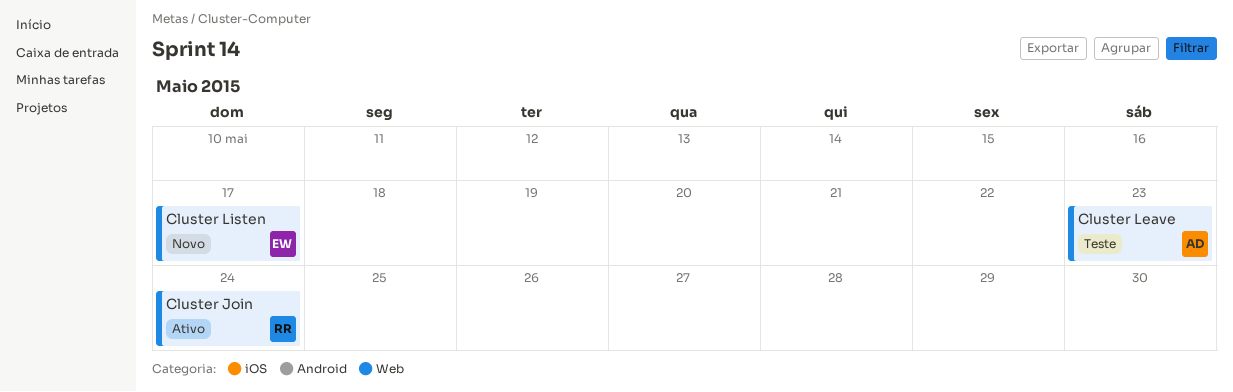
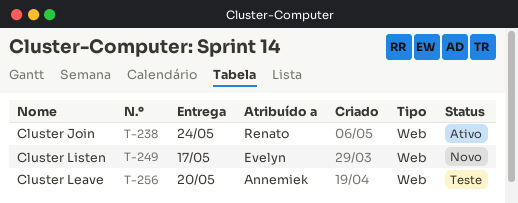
Cluster Leave, due: May 23 -> May 20

